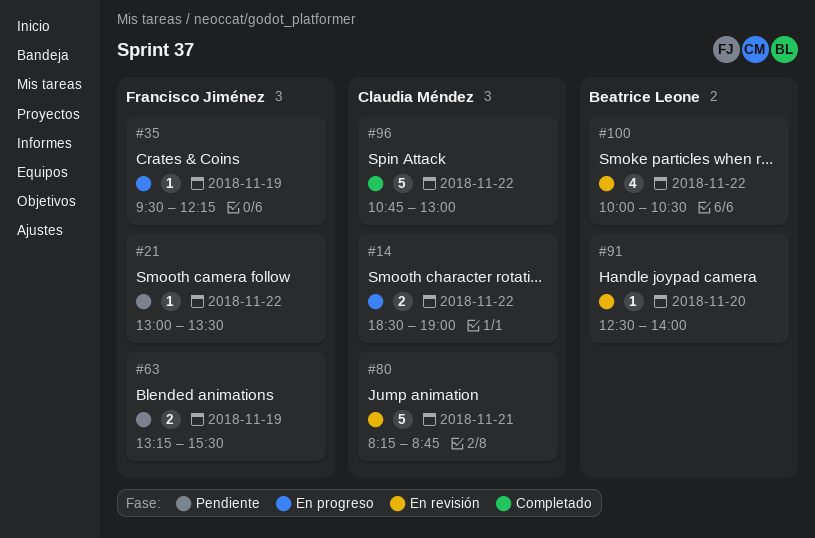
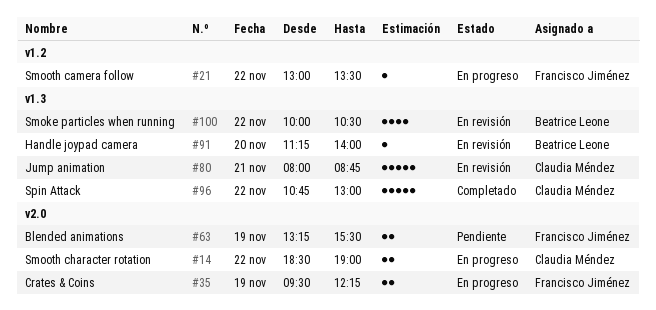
#21, status: Pendiente -> En progreso
#35, estimate: 1 -> 2
#80, begins: 08:15 -> 08:00
#91, begins: 12:30 -> 11:15

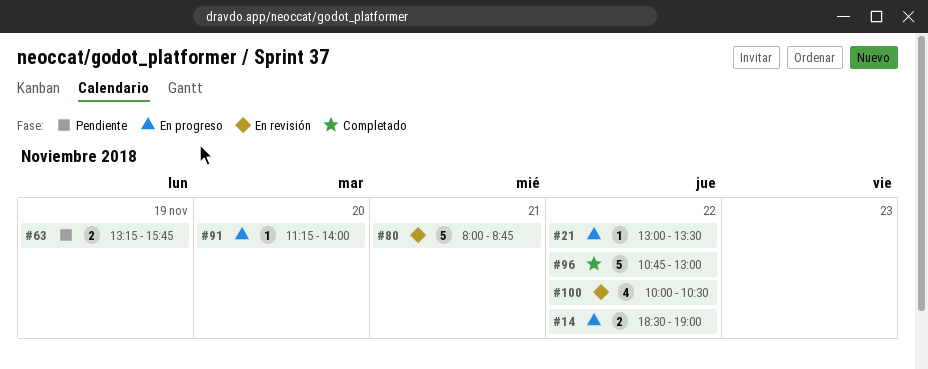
#35: present -> none
#63, ends: 15:30 -> 15:45
#91, status: En revisión -> En progreso

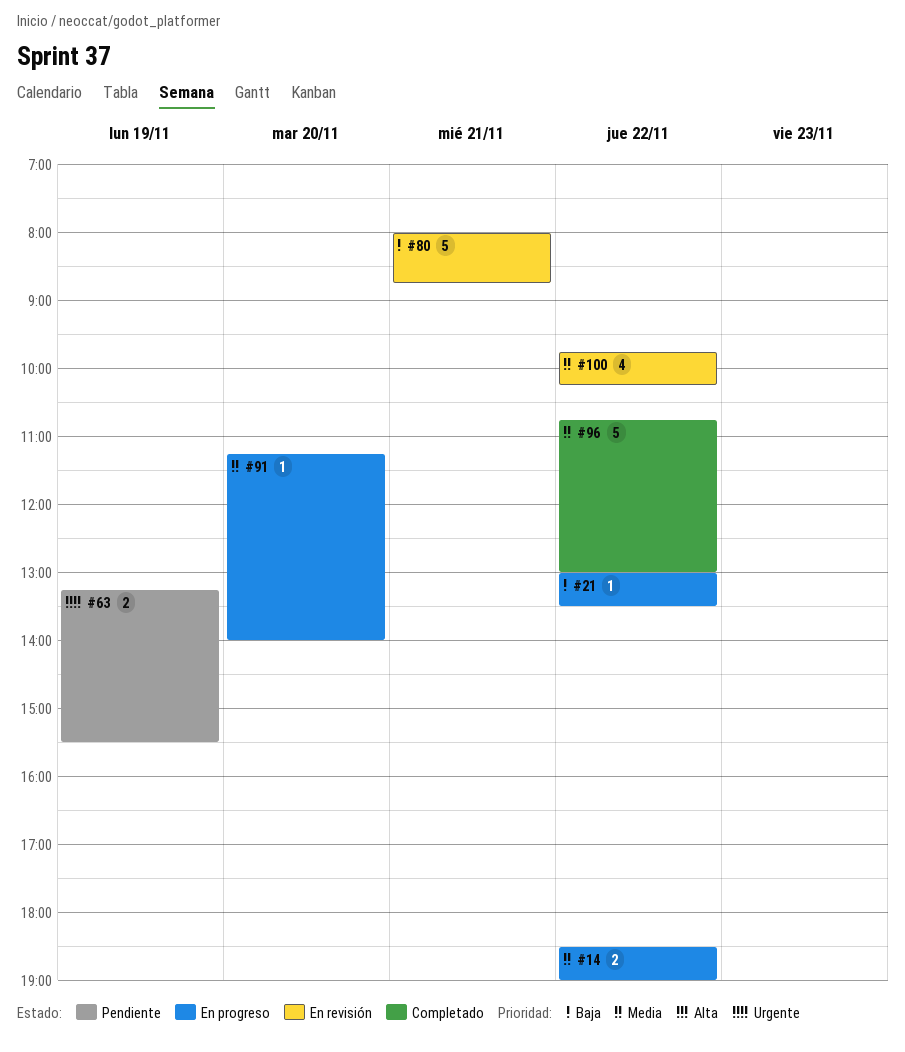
#63, ends: 15:45 -> 15:30
#100, begins: 10:00 -> 09:45
#100, ends: 10:30 -> 10:15

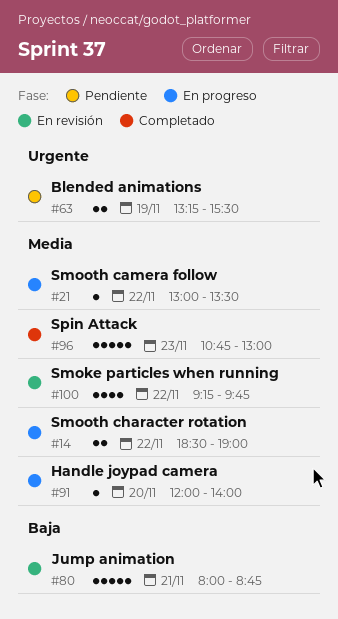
#21, priority: Baja -> Media
#91, begins: 11:15 -> 12:00
#96, day: Nov 22 -> Nov 23
#100, begins: 09:45 -> 09:15
#100, ends: 10:15 -> 09:45

